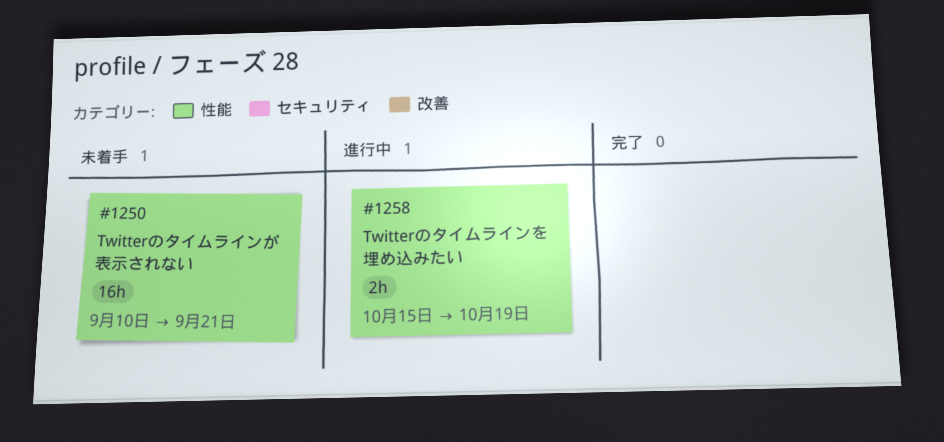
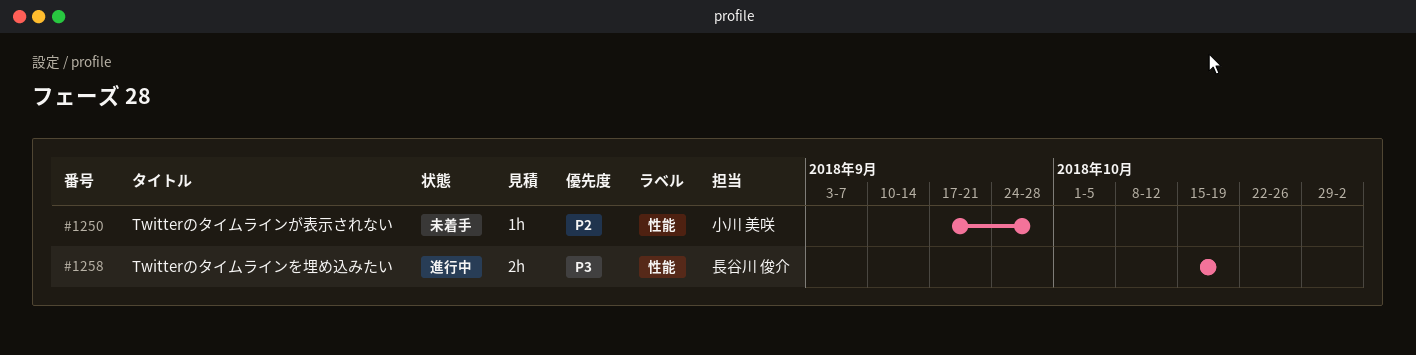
#1250, estimate: 16h -> 1h
#1250, start: Sep 10 -> Sep 17
#1250, due: Sep 21 -> Sep 28

